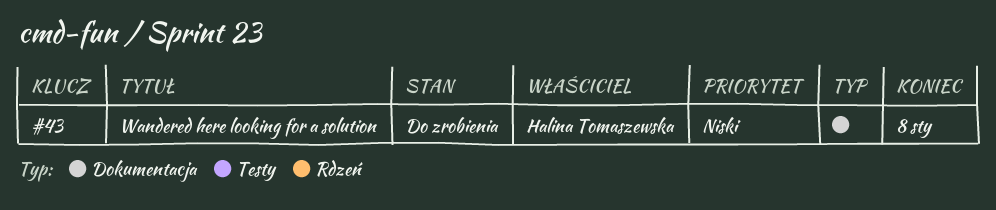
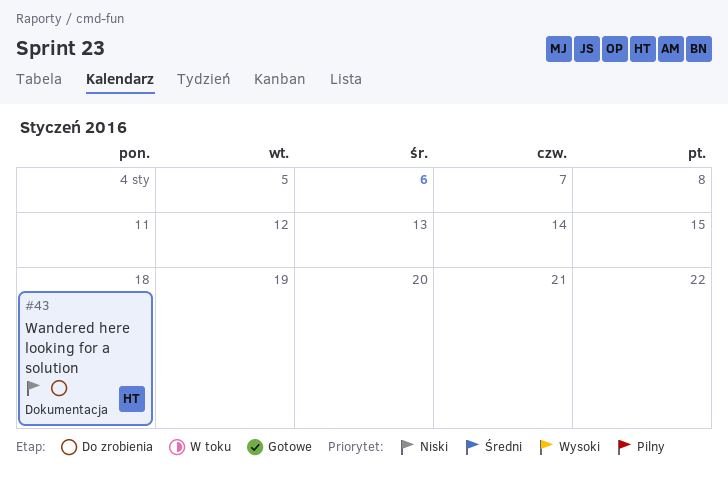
#43, due: Jan 8 -> Jan 18

